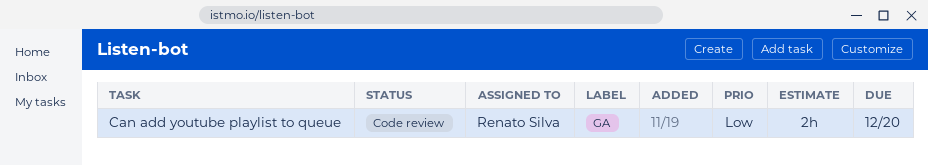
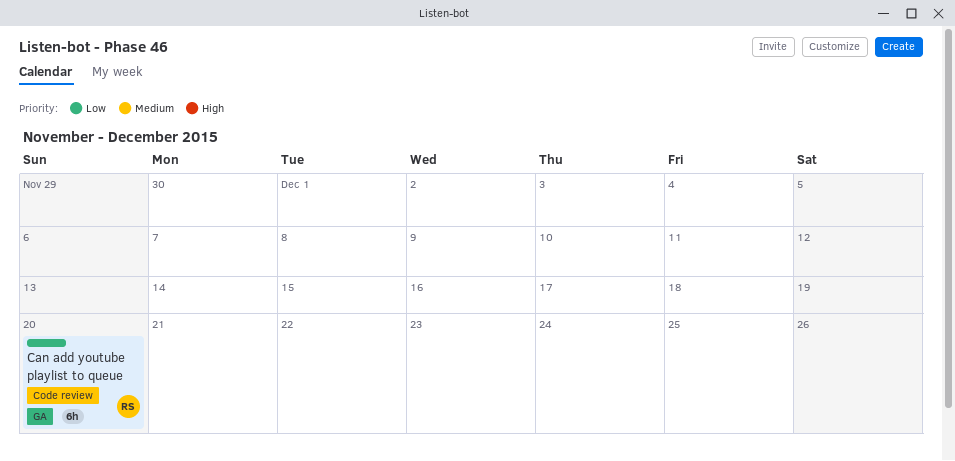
Can add youtube playlist to queue, estimate: 2h -> 6h

